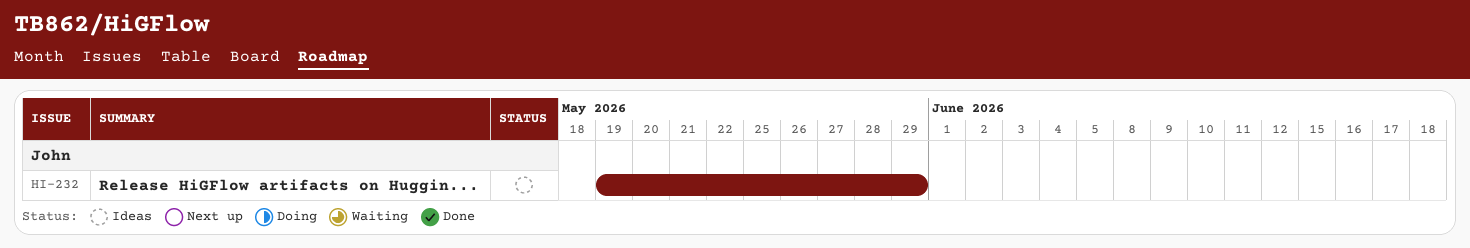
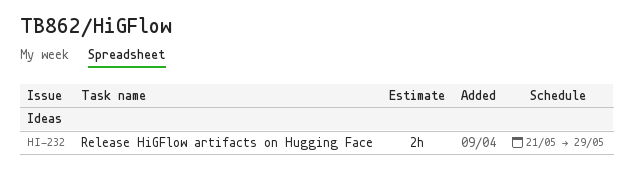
HI-232, start: May 19 -> May 21

